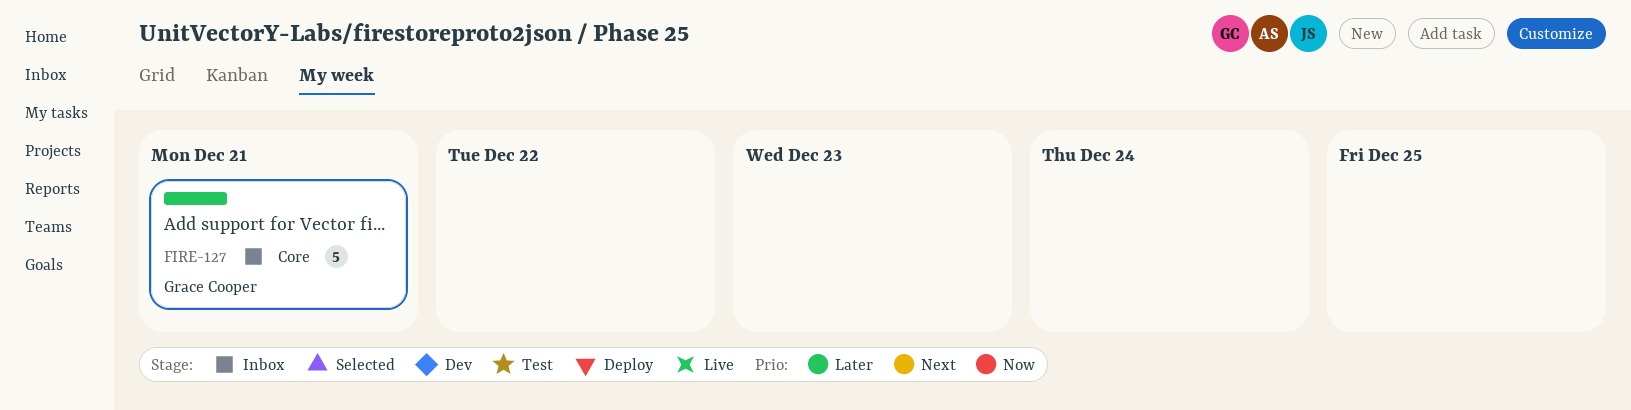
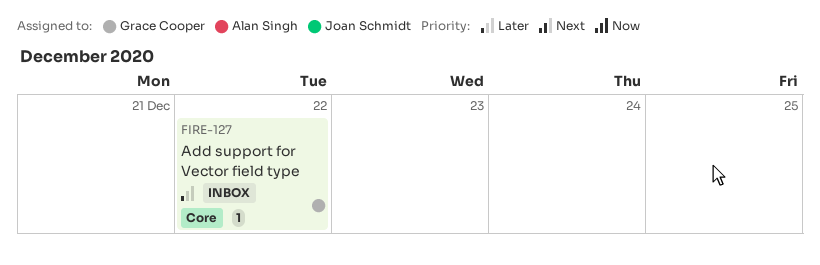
FIRE-127, estimate: 5 -> 1
FIRE-127, due: Dec 21 -> Dec 22

